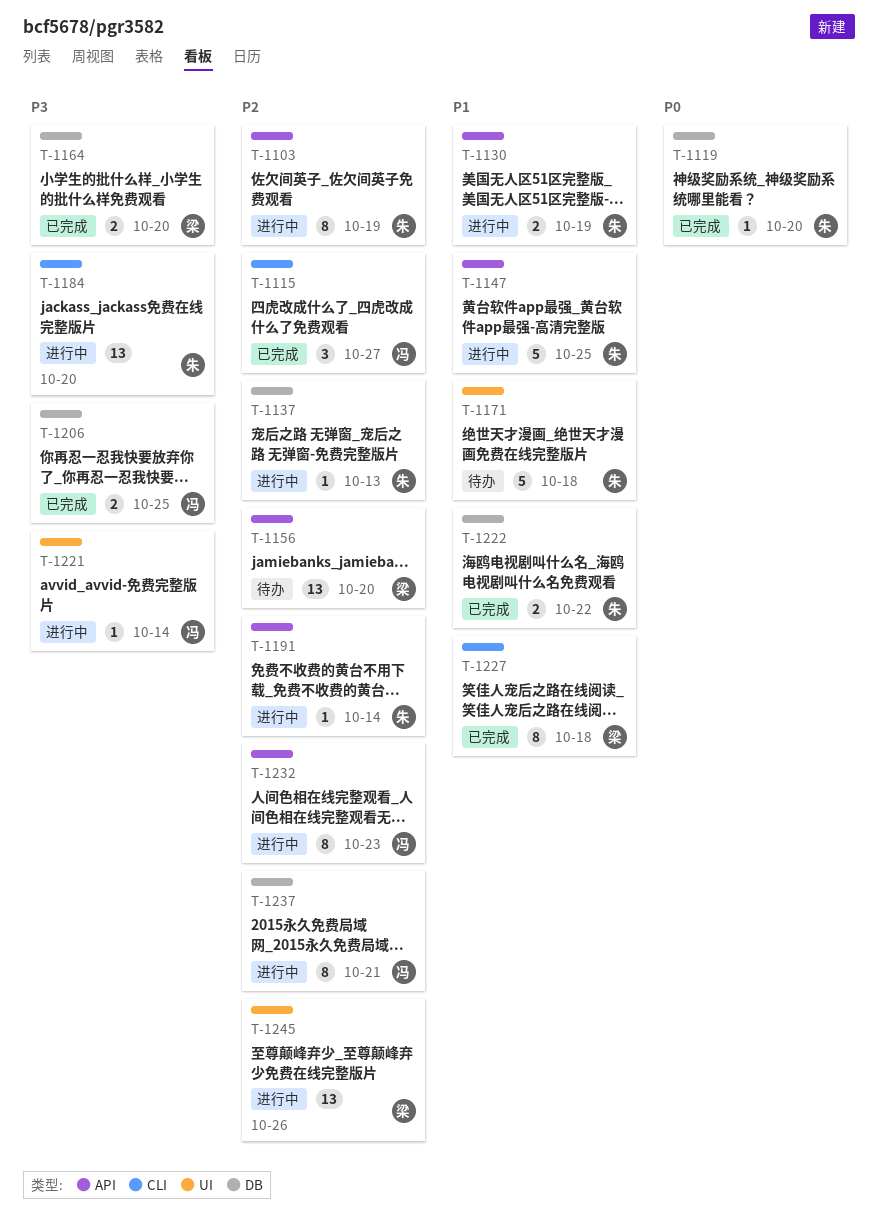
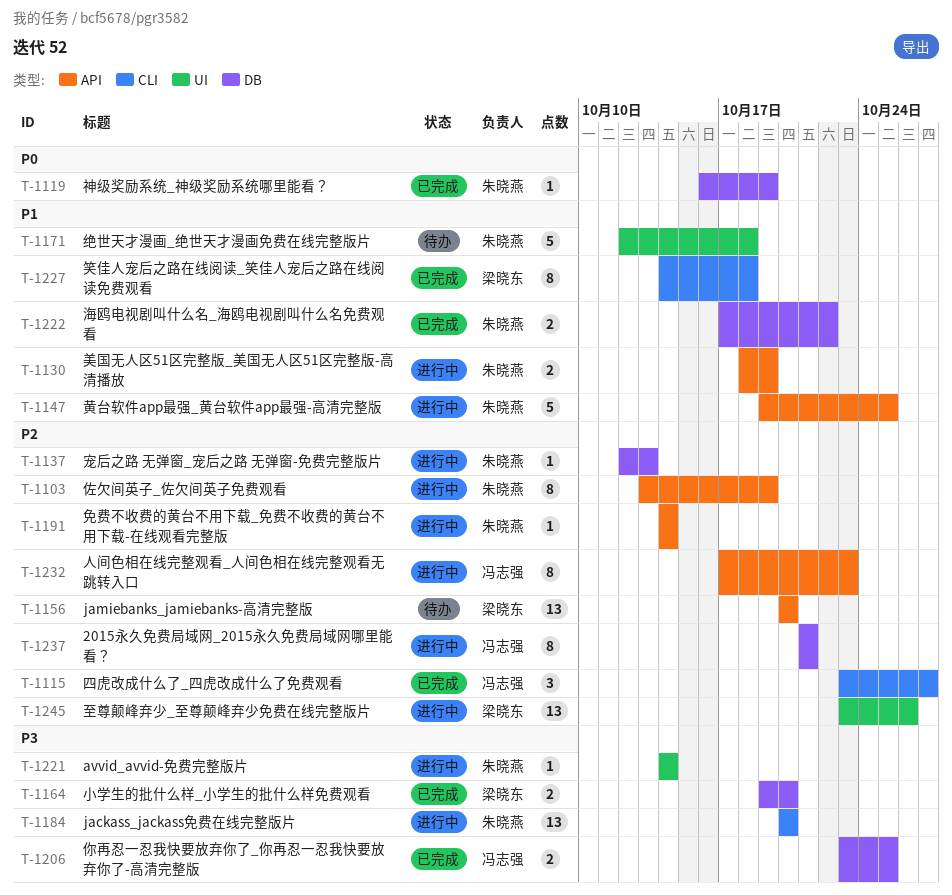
T-1119, due: Oct 20 -> Oct 19
T-1221, owner: 冯志强 -> 朱晓燕

